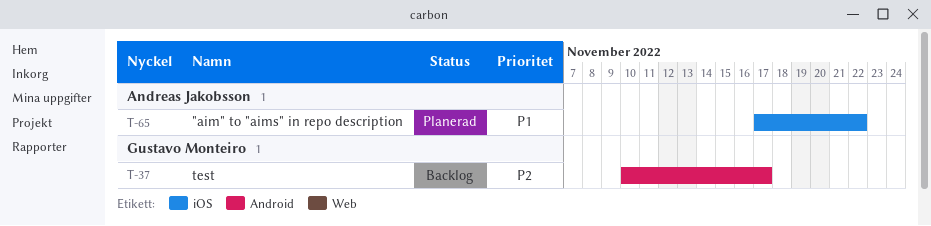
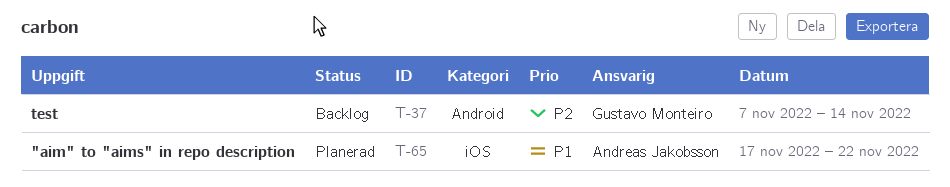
T-37, start: Nov 10 -> Nov 7
T-37, due: Nov 17 -> Nov 14

